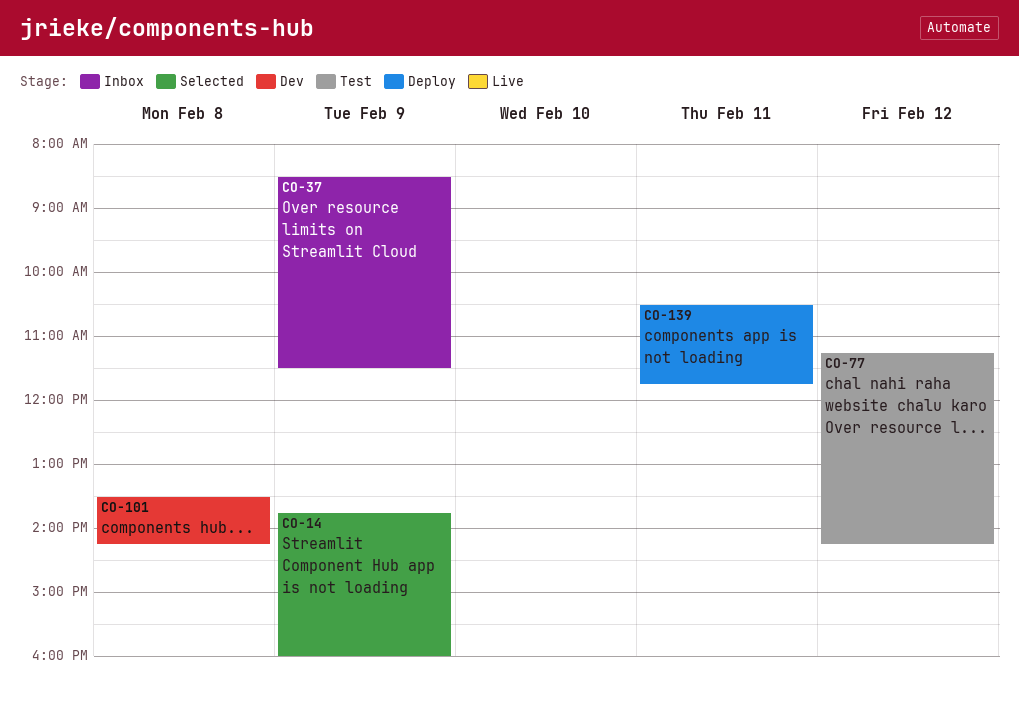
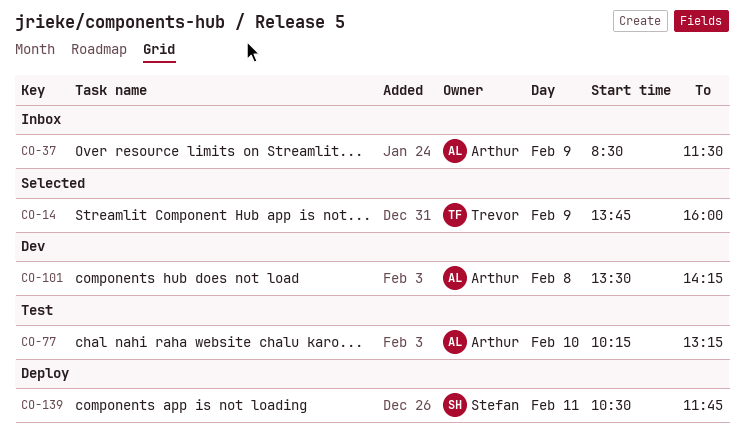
CO-77, day: Feb 12 -> Feb 10
CO-77, begins: 11:15 -> 10:15
CO-77, ends: 14:15 -> 13:15

